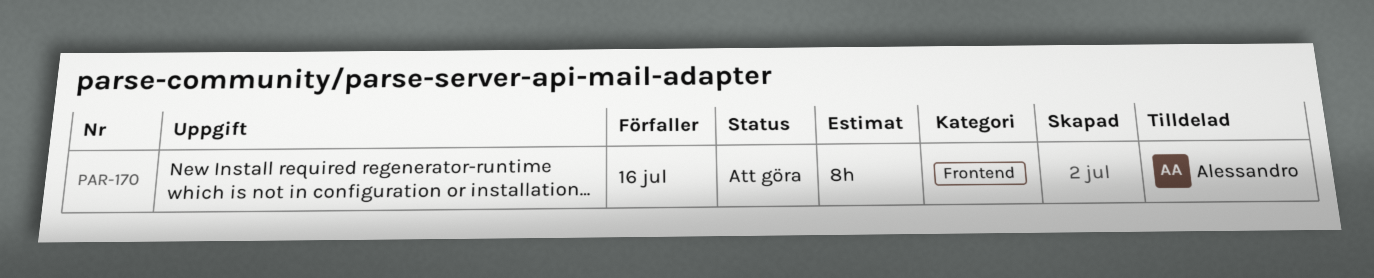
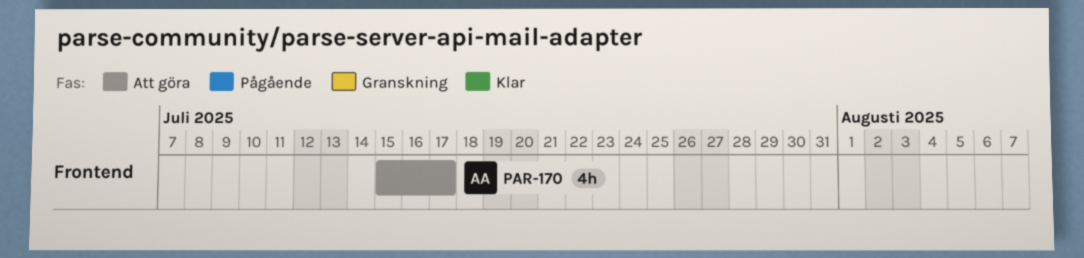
PAR-170, estimate: 8h -> 4h
PAR-170, due: Jul 16 -> Jul 17

